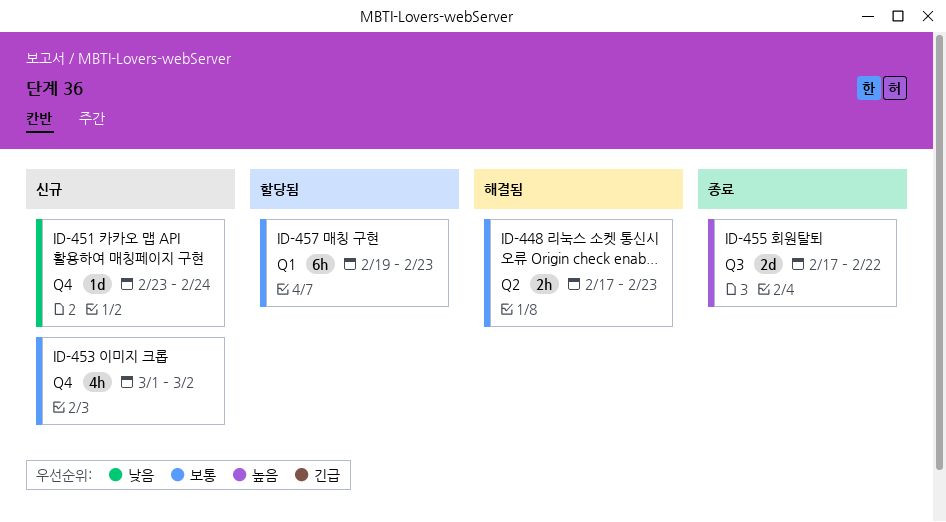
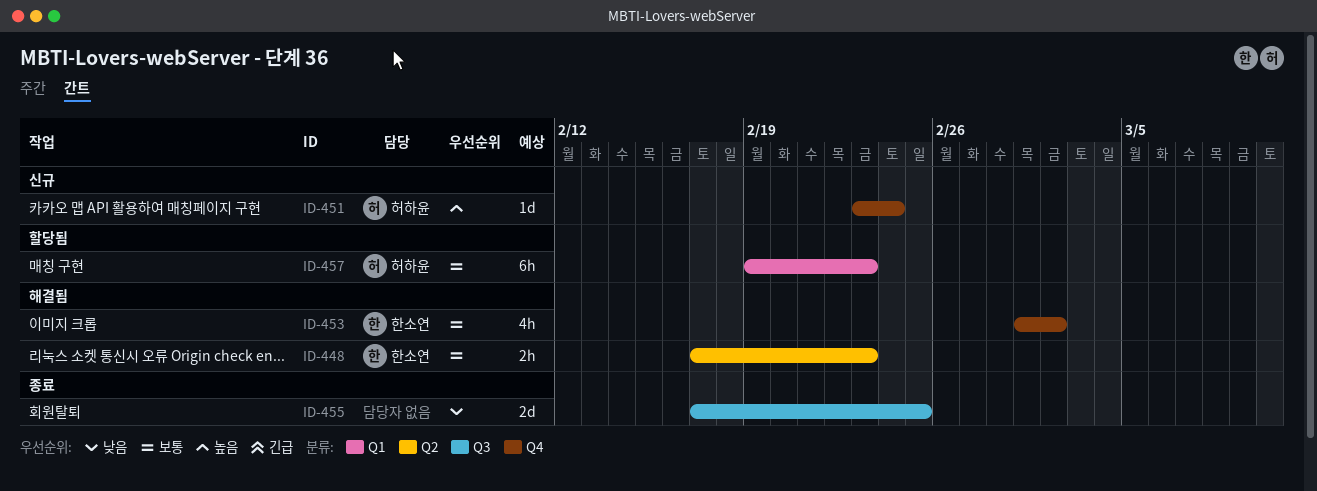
ID-451, priority: 낮음 -> 높음
ID-453, status: 신규 -> 해결됨
ID-455, priority: 높음 -> 낮음
ID-455, due: Feb 22 -> Feb 25

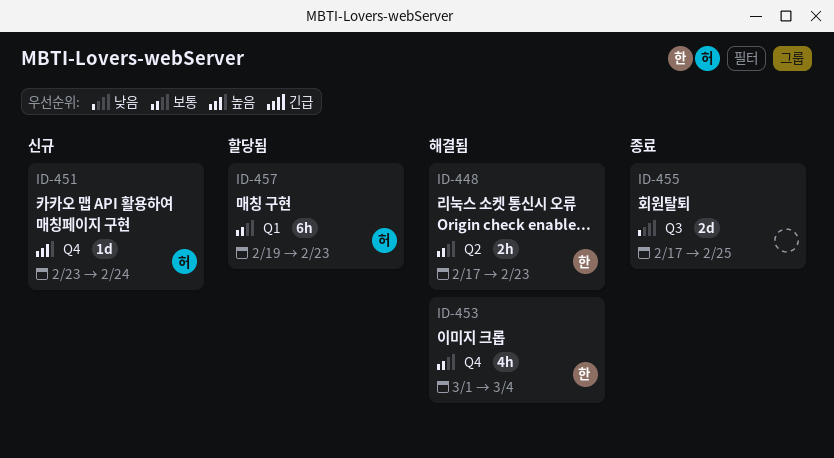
ID-453, due: Mar 2 -> Mar 4

